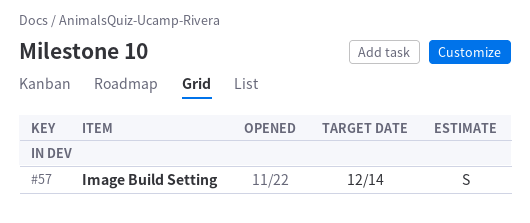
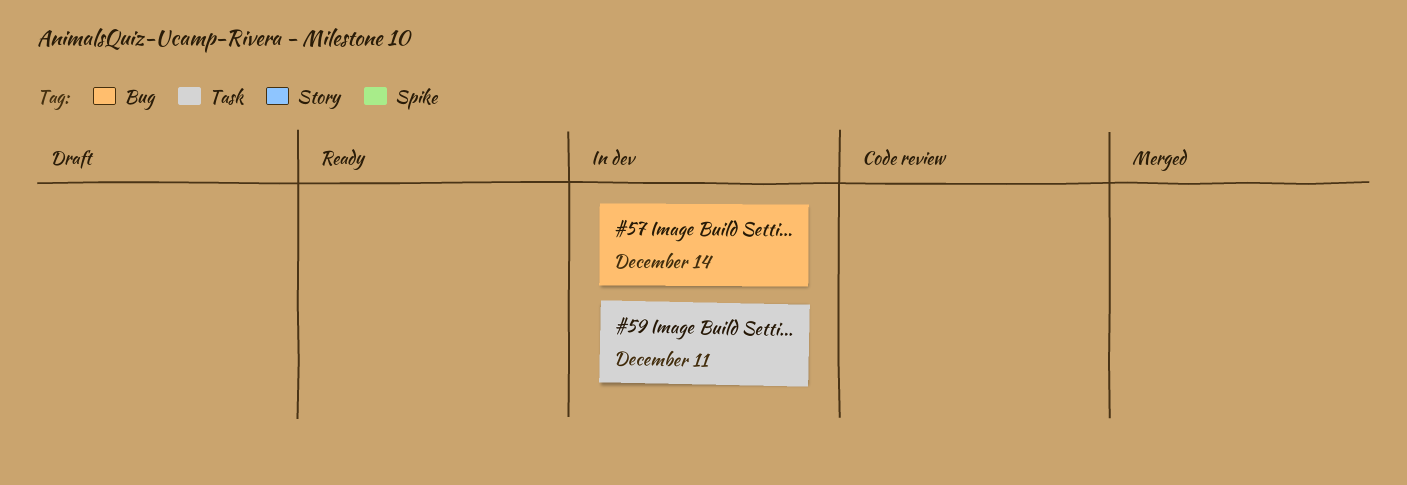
#59: none -> present

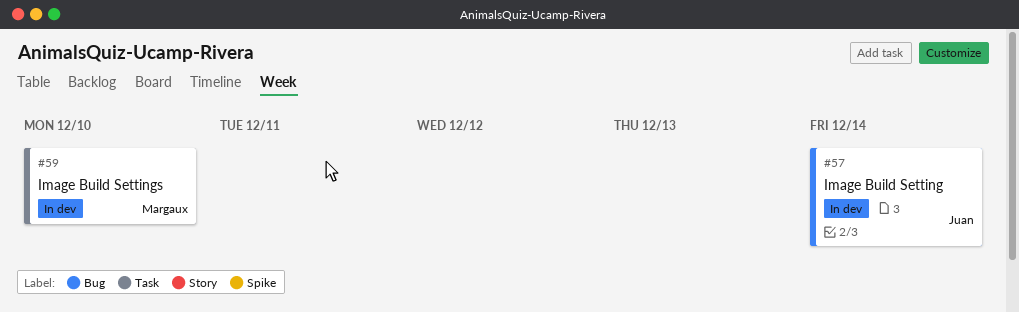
#59, due: Dec 11 -> Dec 10

